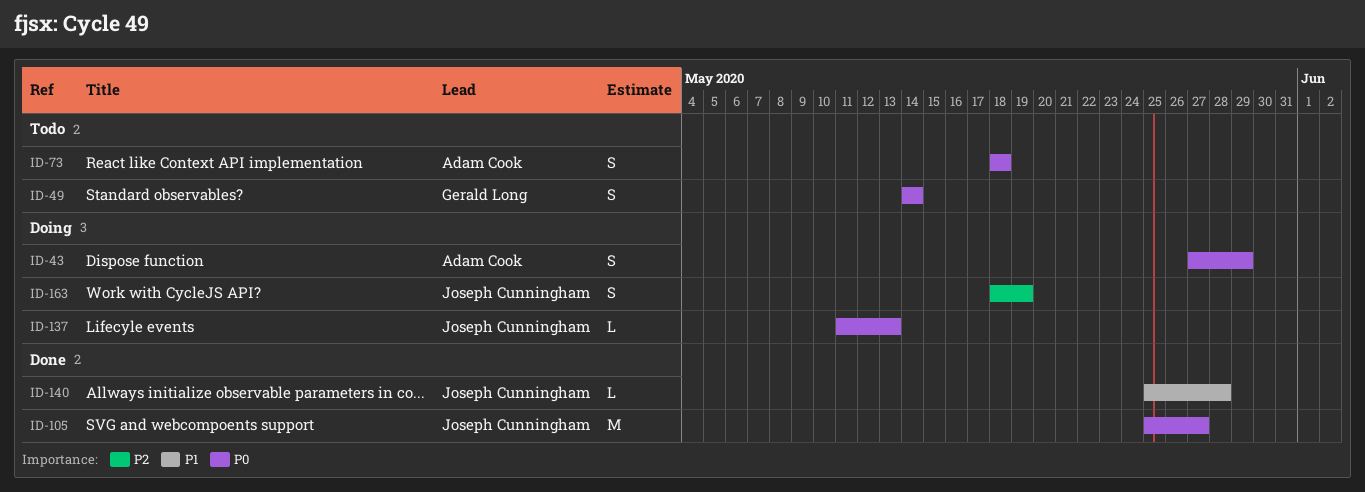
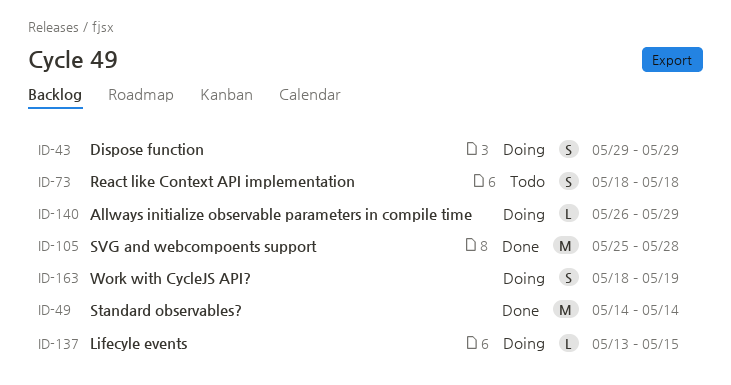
ID-43, start: May 27 -> May 29
ID-49, status: Todo -> Done
ID-49, estimate: S -> M
ID-105, due: May 27 -> May 28
ID-137, start: May 11 -> May 13
ID-137, due: May 13 -> May 15
ID-140, status: Done -> Doing
ID-140, start: May 25 -> May 26
ID-140, due: May 28 -> May 29

